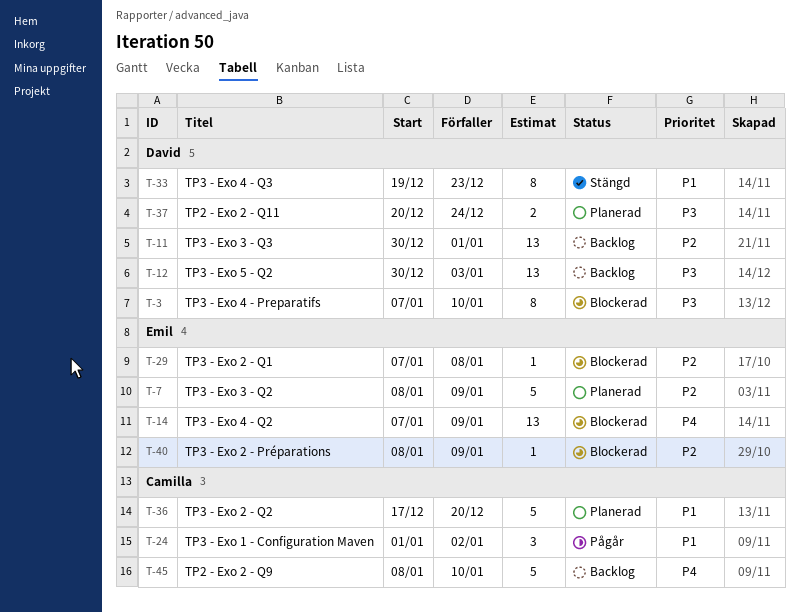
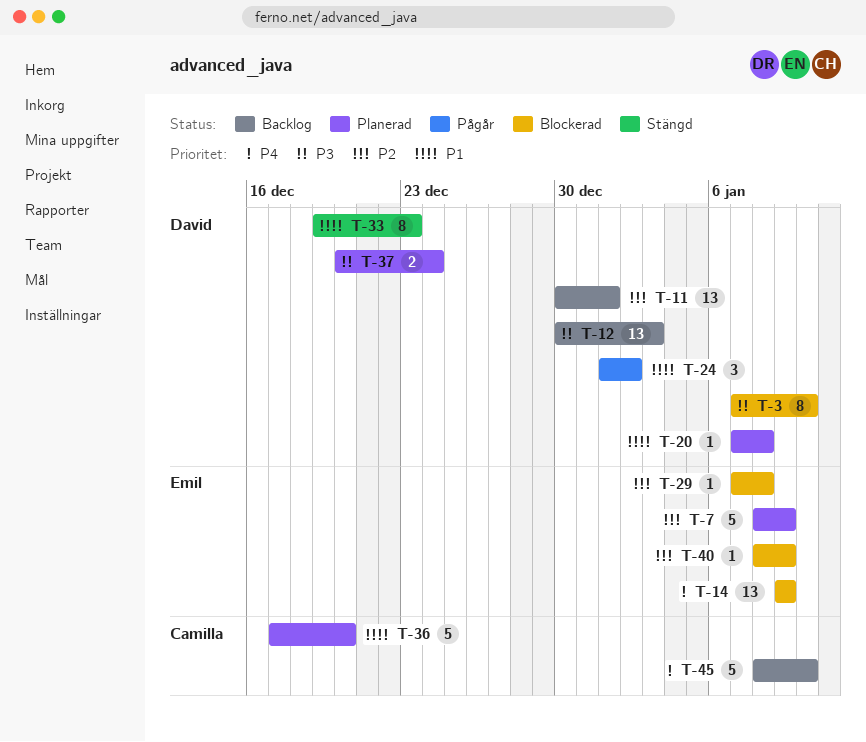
T-14, start: Jan 7 -> Jan 9
T-20: none -> present
T-24, owner: Camilla -> David

